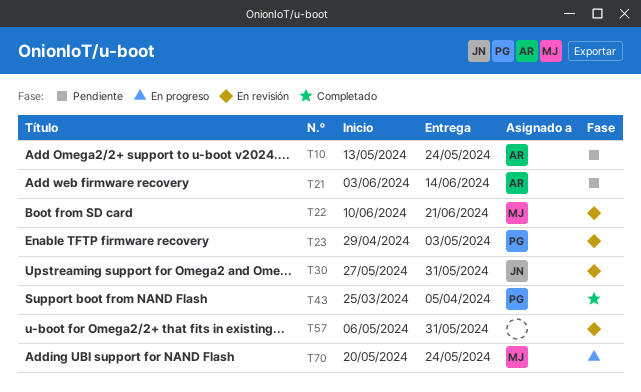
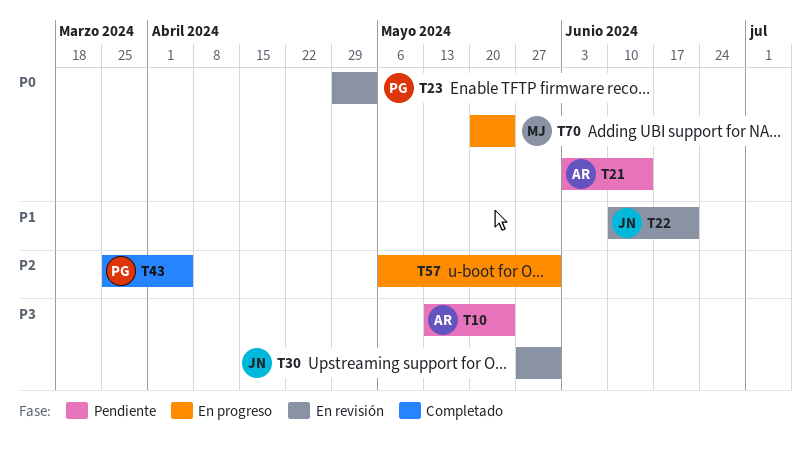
T22, owner: MJ -> JN
T57, status: En revisión -> En progreso

